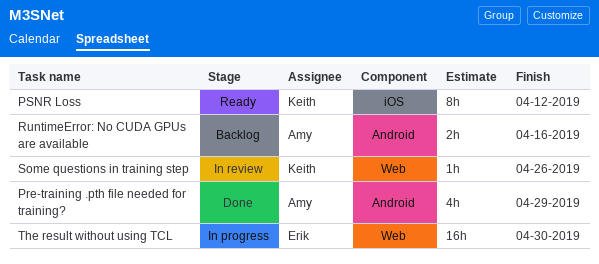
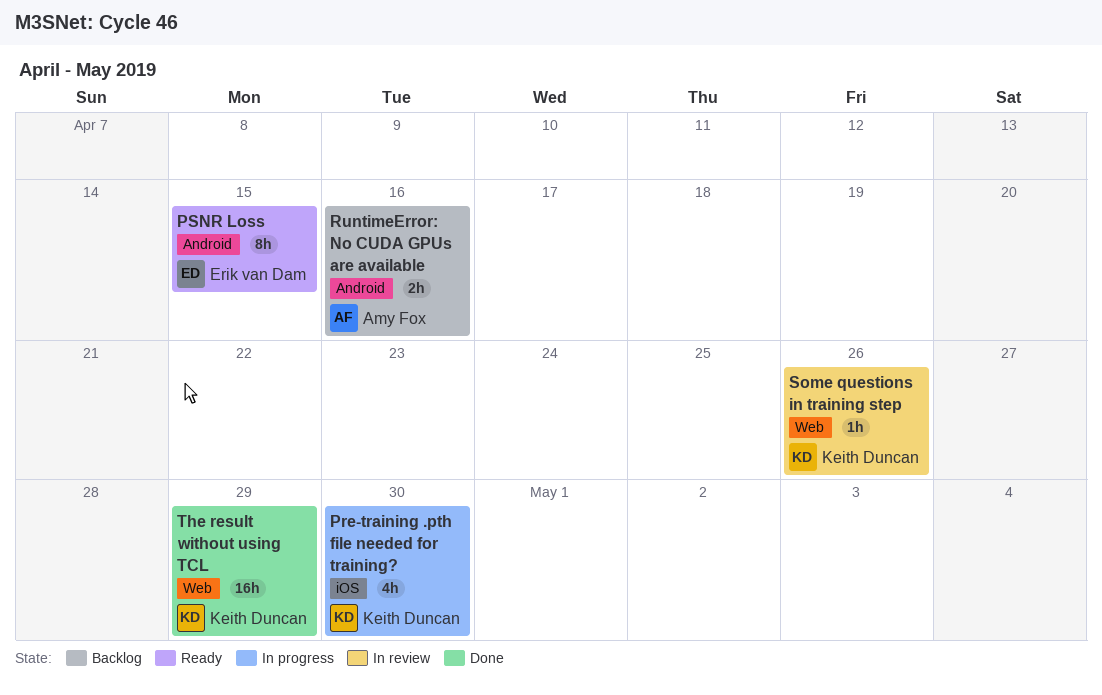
Pre-training .pth file needed for training?, status: Done -> In progress
Pre-training .pth file needed for training?, owner: Amy Fox -> Keith Duncan
Pre-training .pth file needed for training?, label: Android -> iOS
Pre-training .pth file needed for training?, due: Apr 29 -> Apr 30
PSNR Loss, owner: Keith Duncan -> Erik van Dam
PSNR Loss, label: iOS -> Android
PSNR Loss, due: Apr 12 -> Apr 15
The result without using TCL, status: In progress -> Done
The result without using TCL, owner: Erik van Dam -> Keith Duncan
The result without using TCL, due: Apr 30 -> Apr 29

